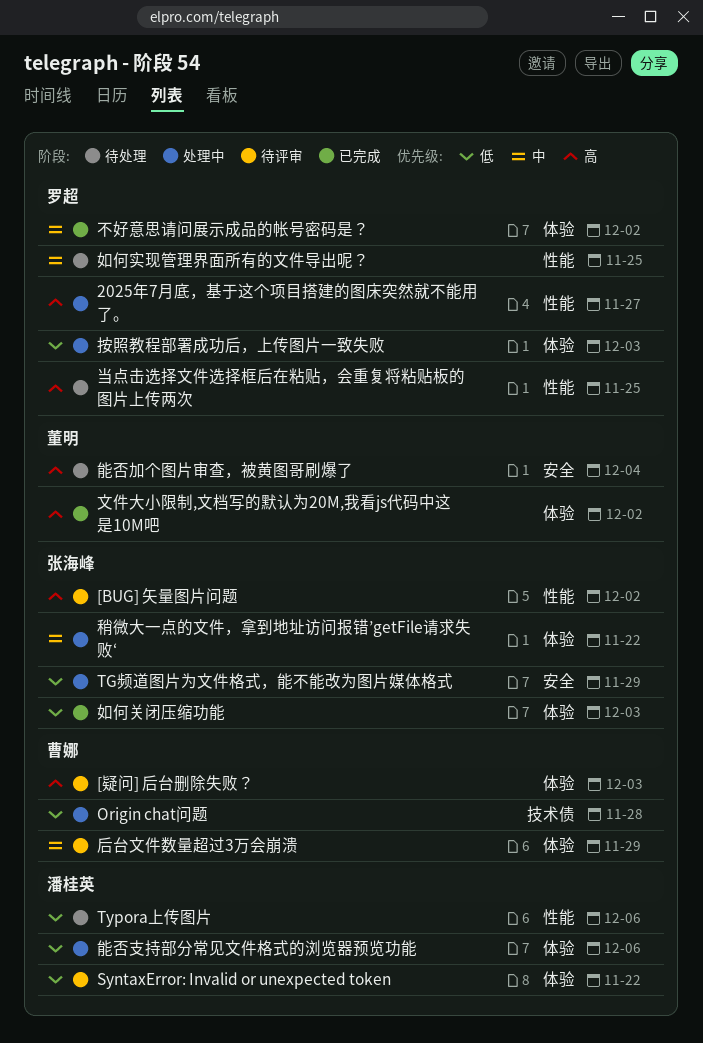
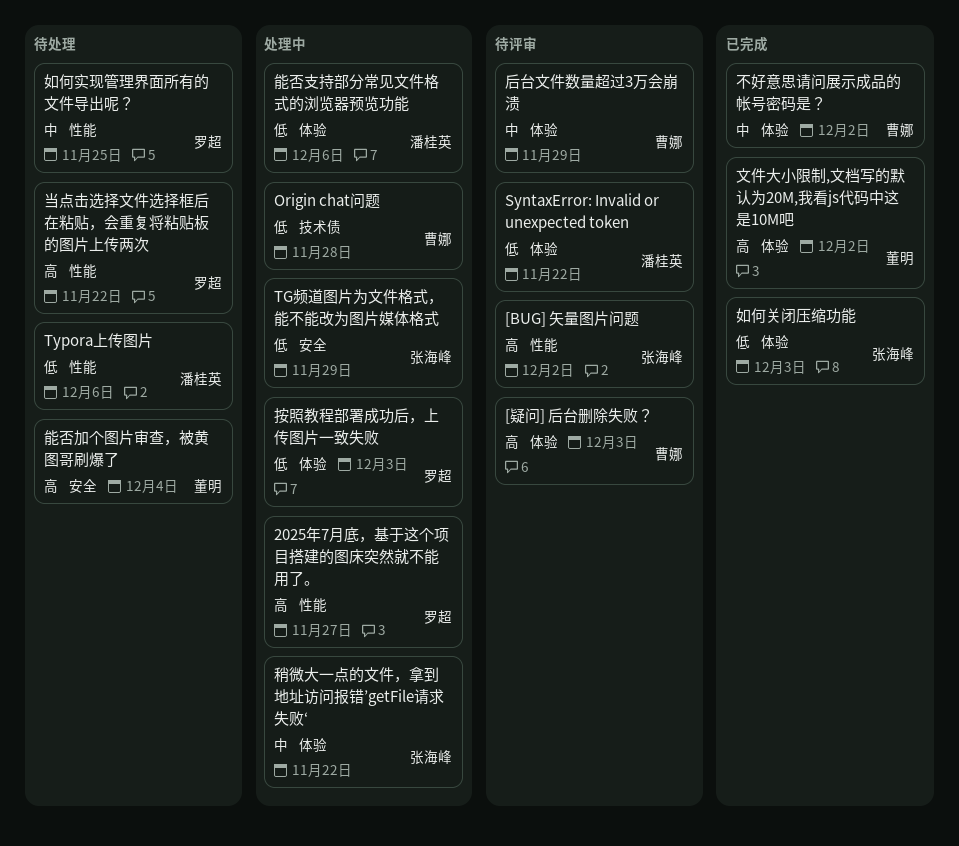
不好意思请问展示成品的帐号密码是？, owner: 罗超 -> 曹娜
当点击选择文件选择框后在粘贴，会重复将粘贴板的图片上传两次, due: Nov 25 -> Nov 22

